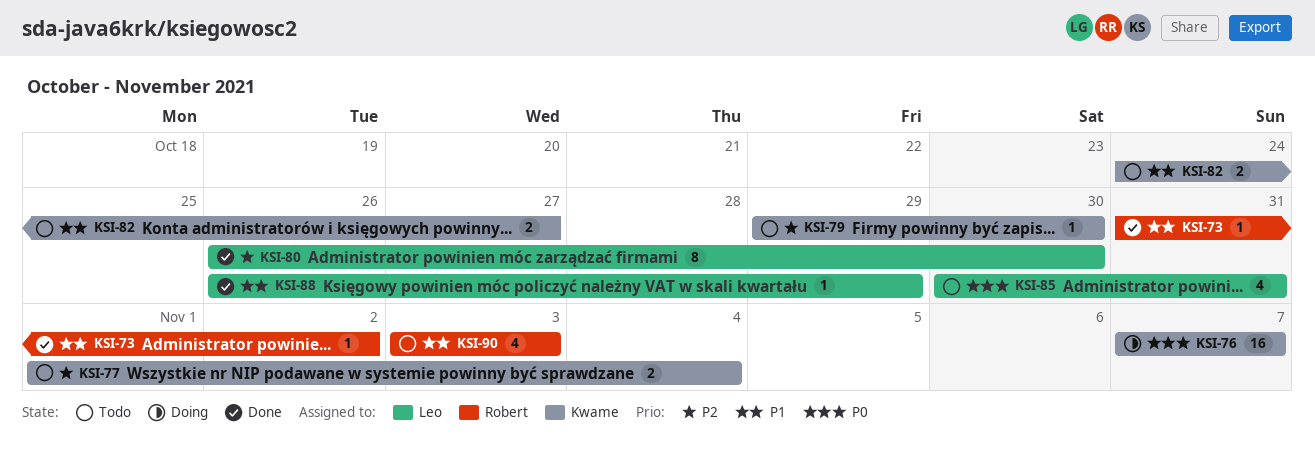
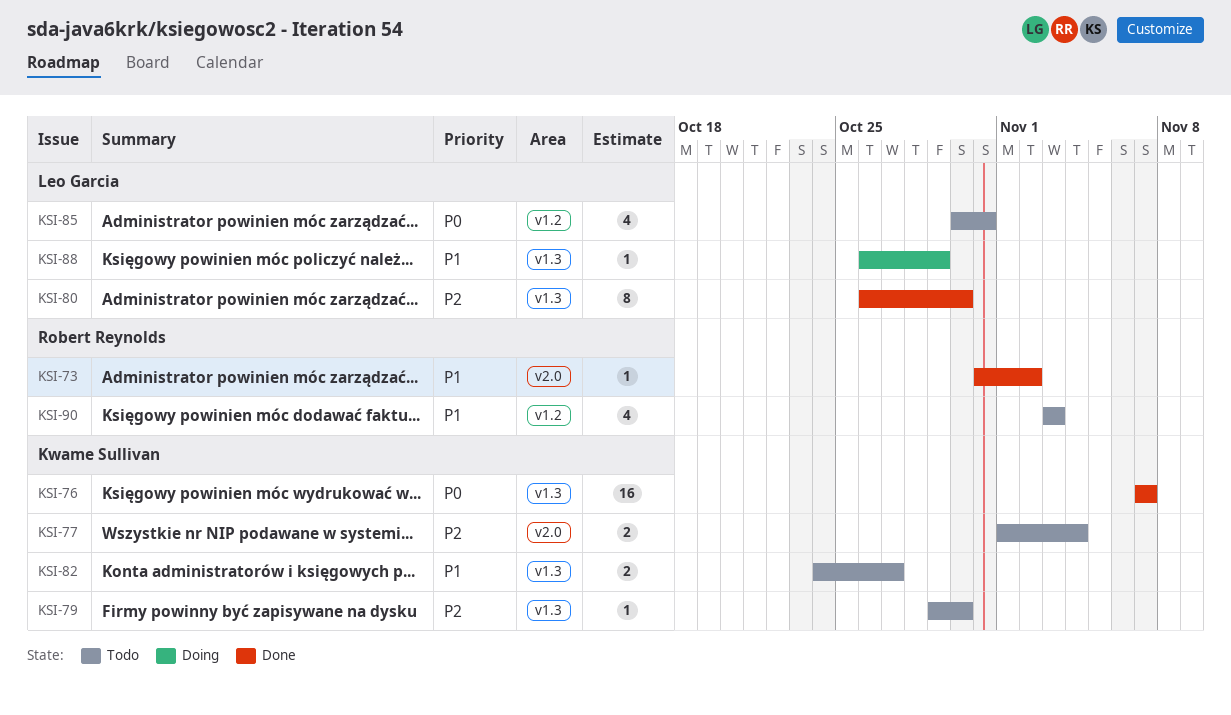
KSI-76, status: Doing -> Done
KSI-88, status: Done -> Doing

